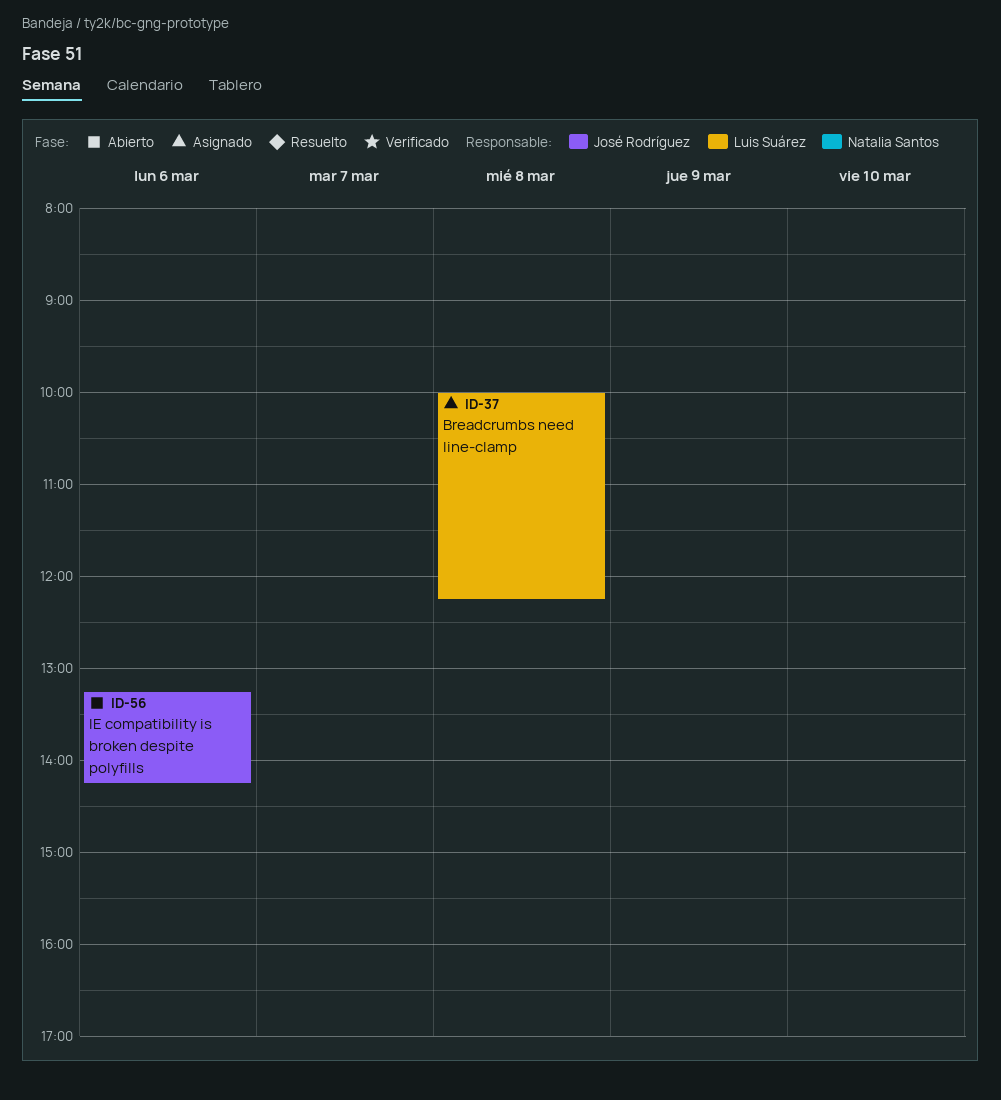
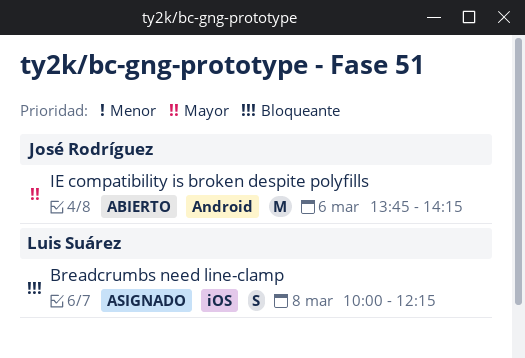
IE compatibility is broken despite polyfills, begins: 13:15 -> 13:45

